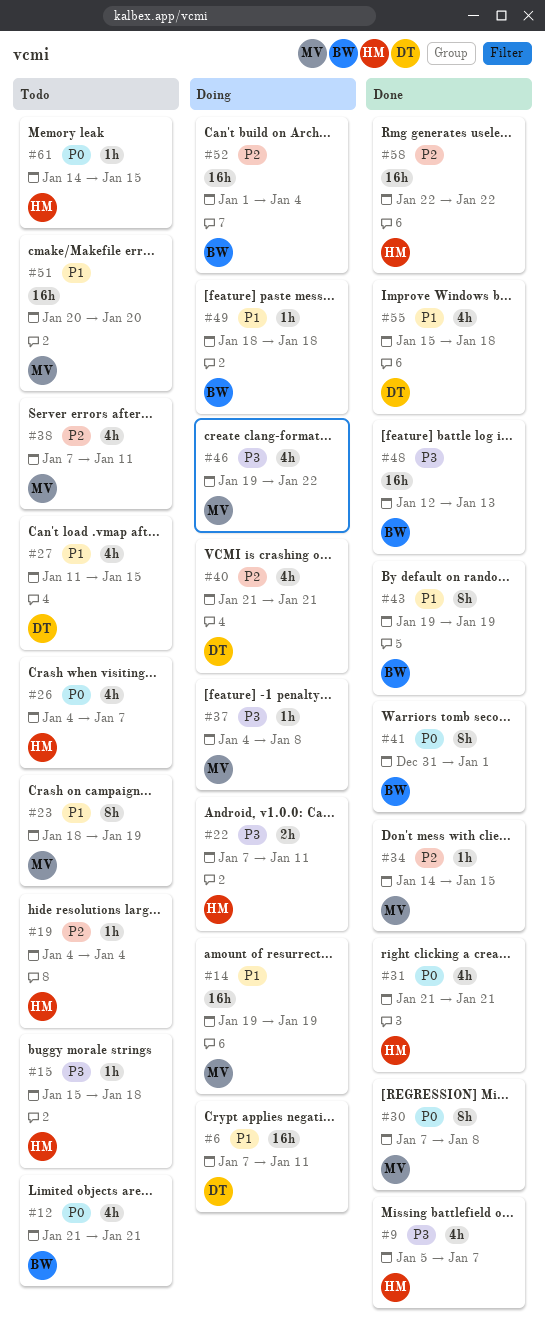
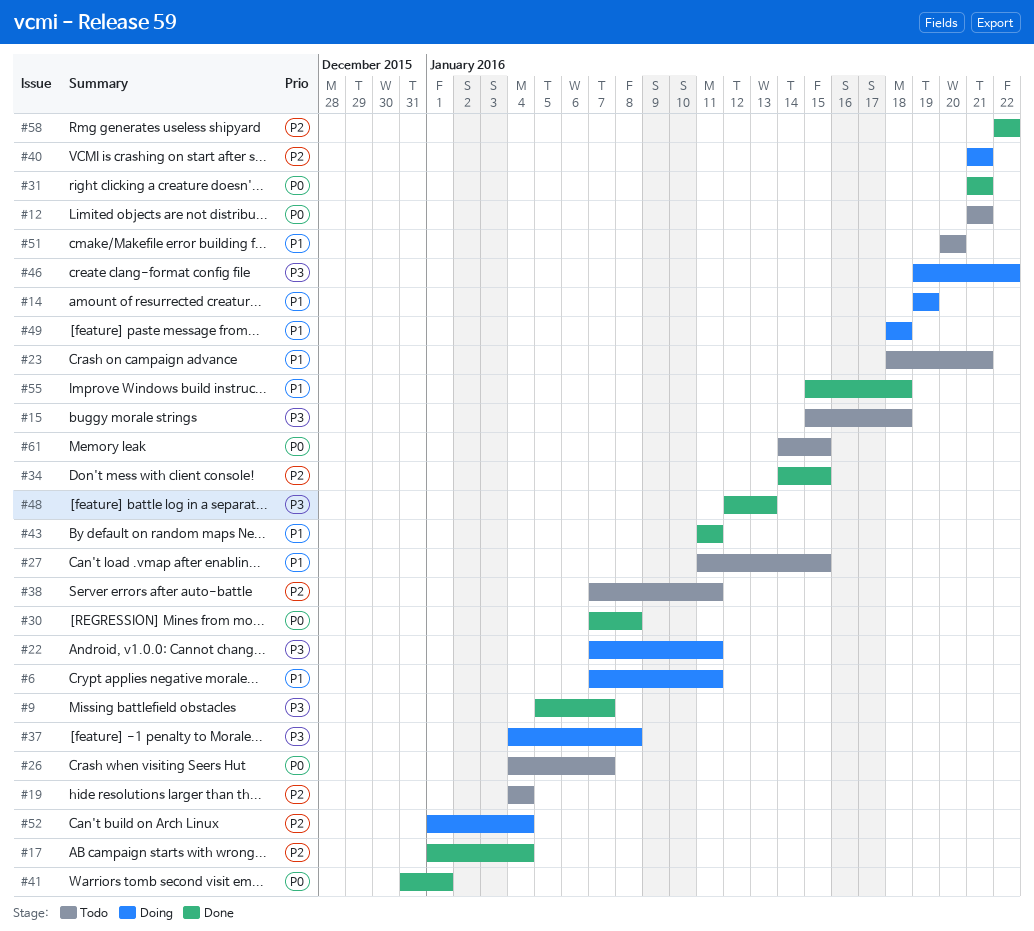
#17: none -> present
#23, due: Jan 19 -> Jan 21
#43, start: Jan 19 -> Jan 11
#43, due: Jan 19 -> Jan 11

